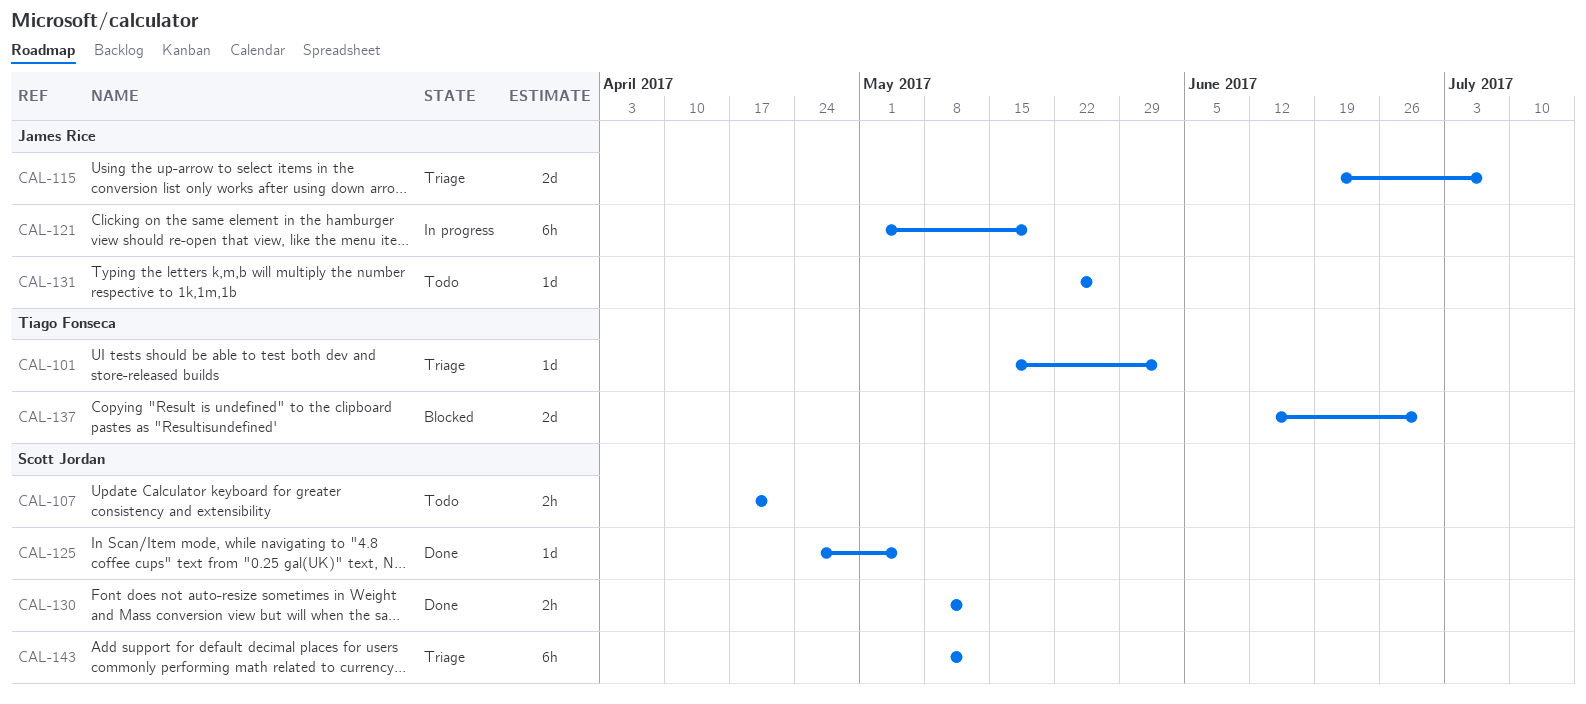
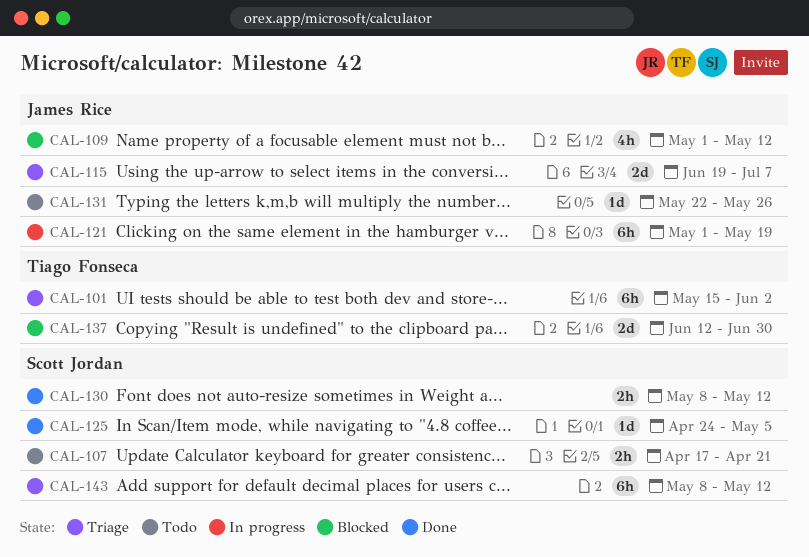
CAL-101, estimate: 1d -> 6h
CAL-109: none -> present

